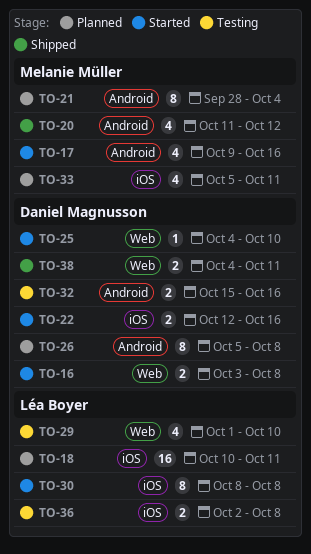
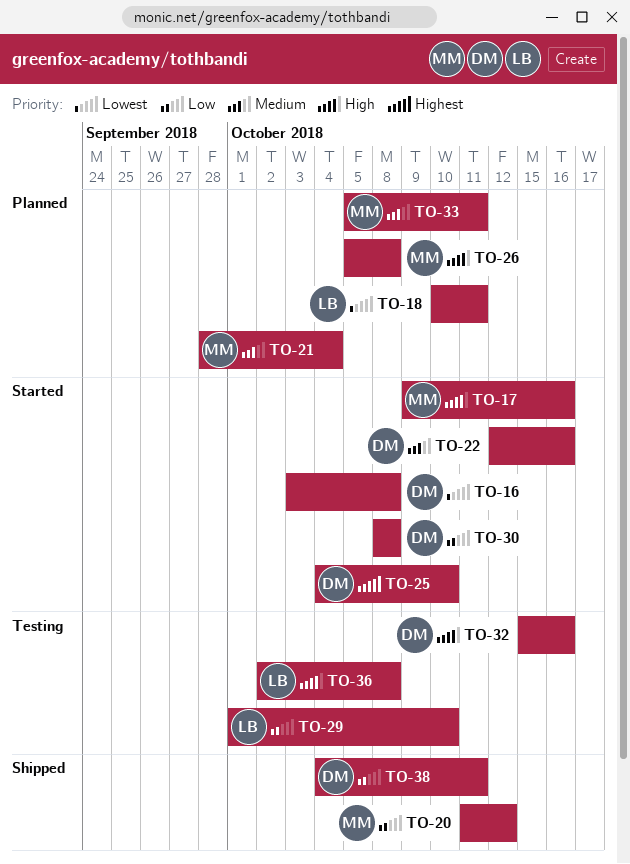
TO-26, owner: Daniel Magnusson -> Melanie Müller
TO-30, owner: Léa Boyer -> Daniel Magnusson

